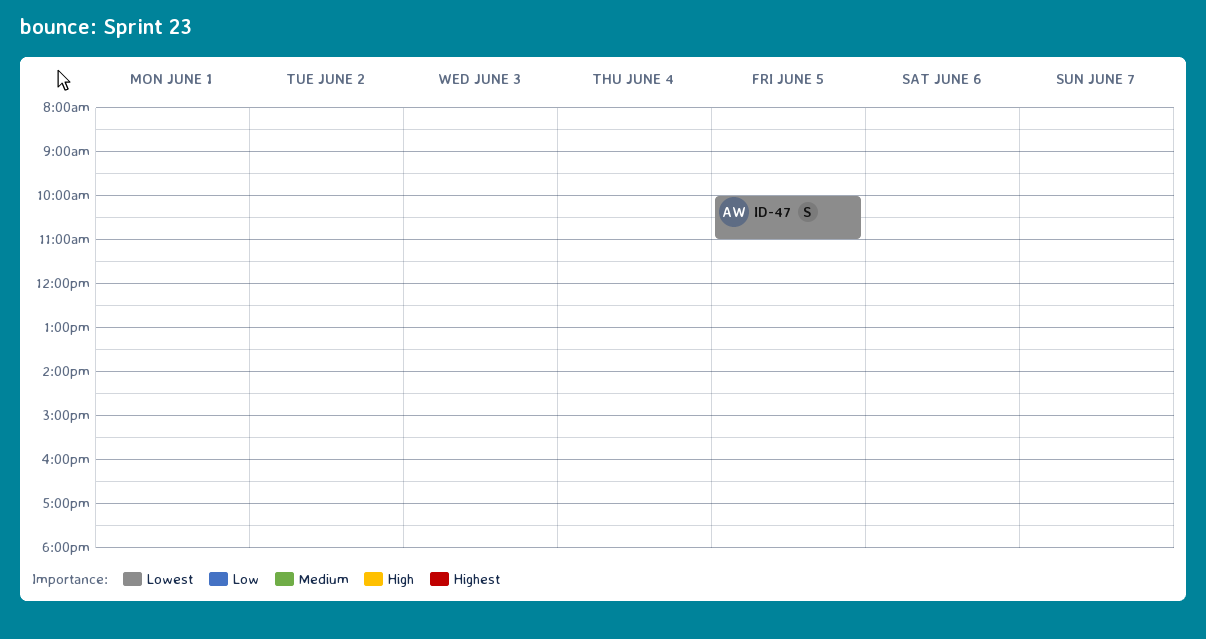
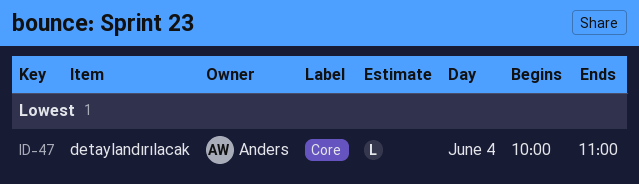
ID-47, estimate: S -> L
ID-47, day: Jun 5 -> Jun 4

